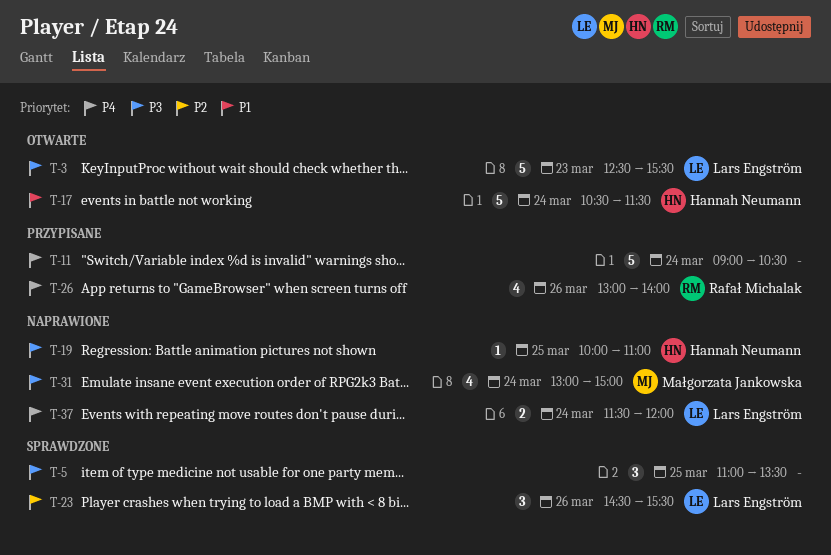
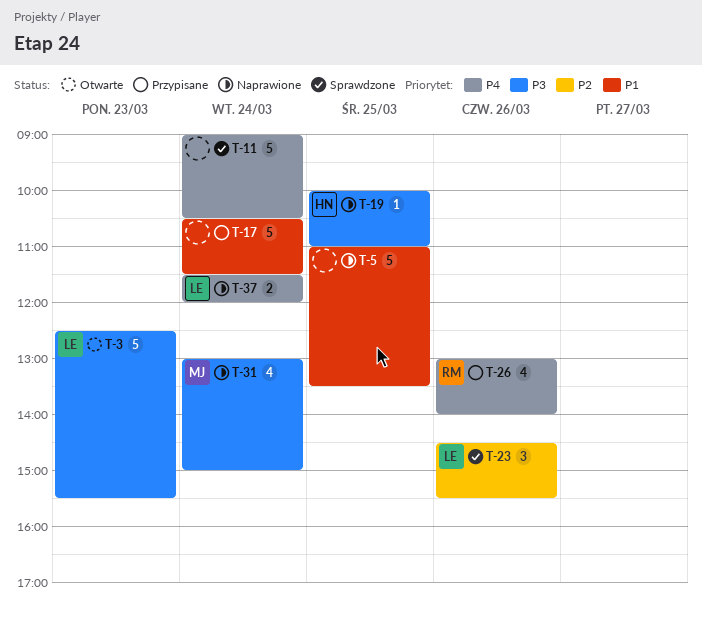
T-5, status: Sprawdzone -> Naprawione
T-5, priority: P3 -> P1
T-5, estimate: 3 -> 5
T-11, status: Przypisane -> Sprawdzone
T-17, status: Otwarte -> Przypisane
T-17, owner: Hannah Neumann -> none

